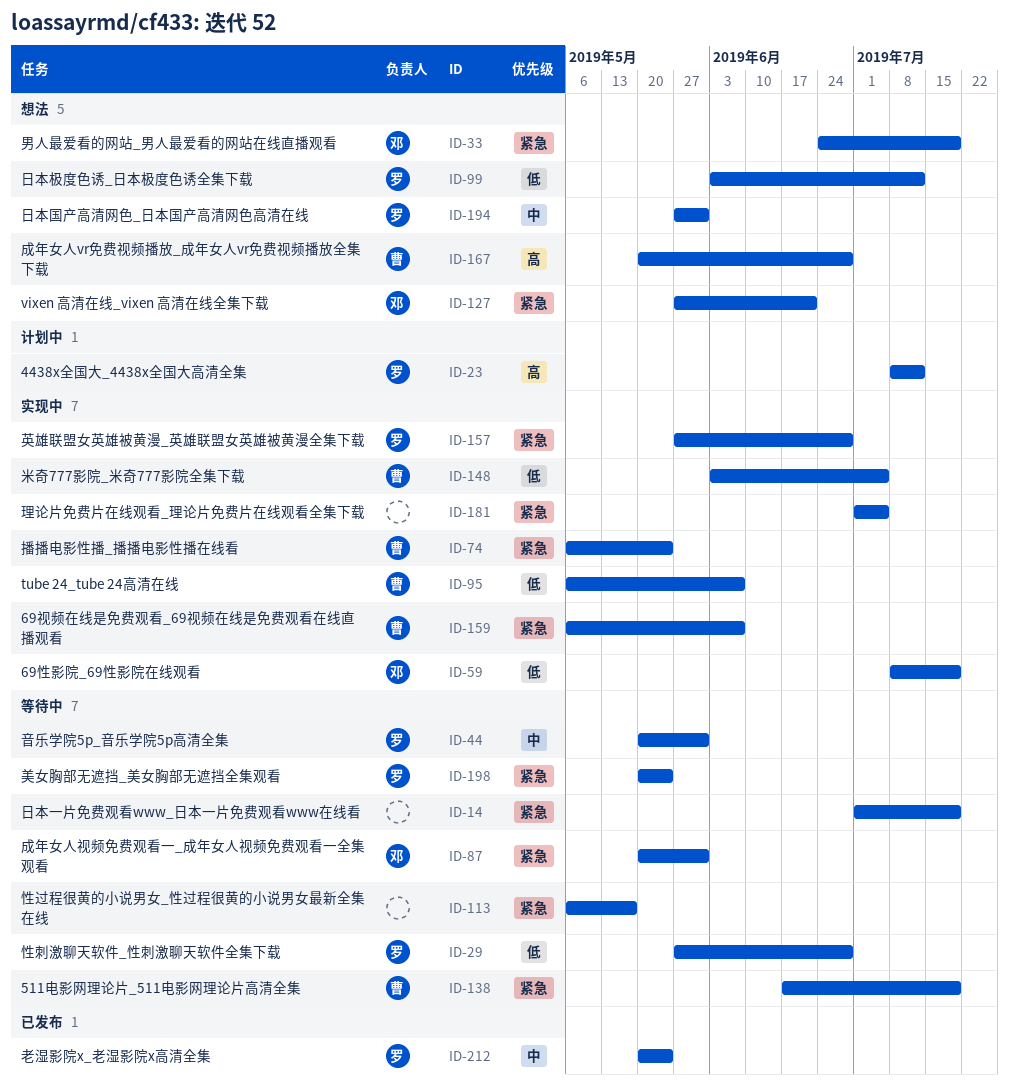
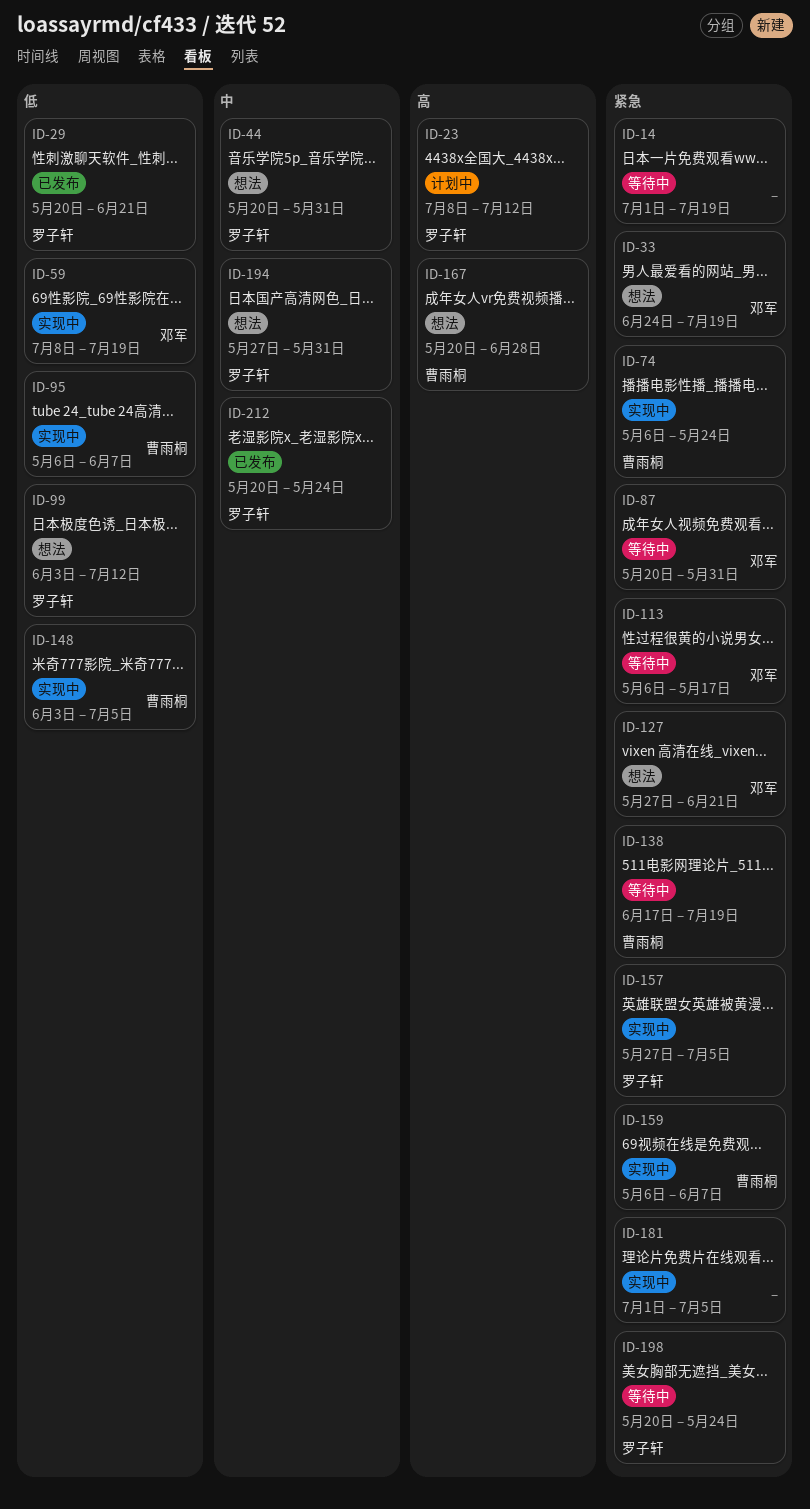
ID-29, status: 等待中 -> 已发布
ID-29, start: May 27 -> May 20
ID-29, due: Jun 28 -> Jun 21
ID-44, status: 等待中 -> 想法
ID-113, owner: none -> 邓军
ID-157, due: Jun 28 -> Jul 5

